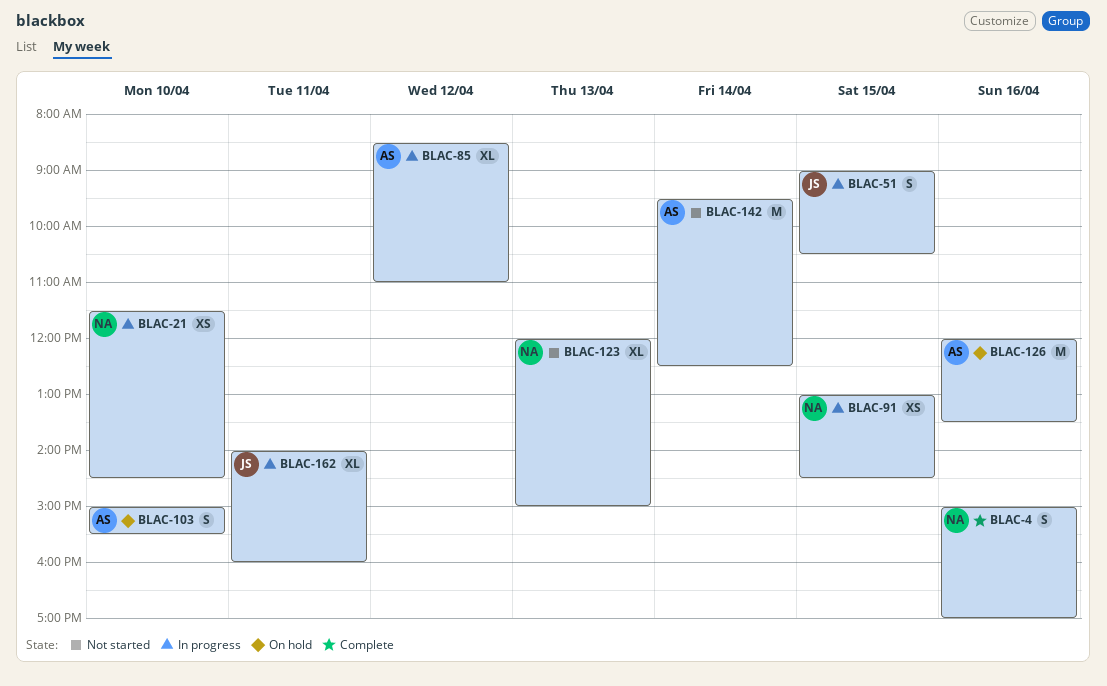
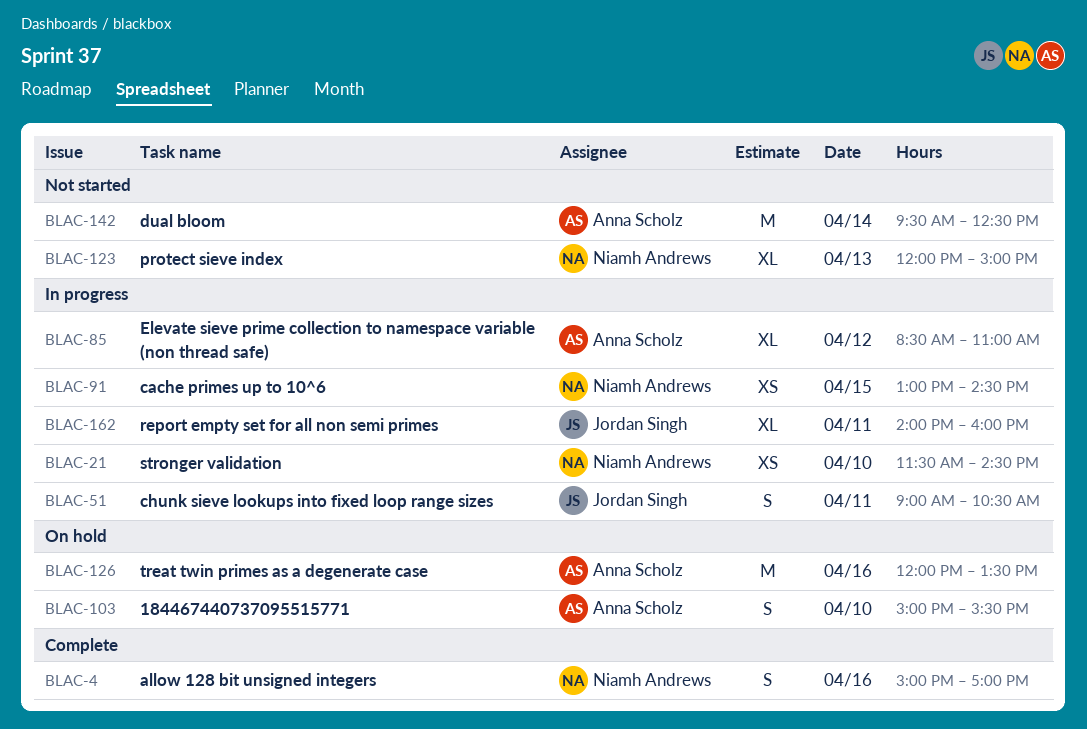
BLAC-51, day: Apr 15 -> Apr 11

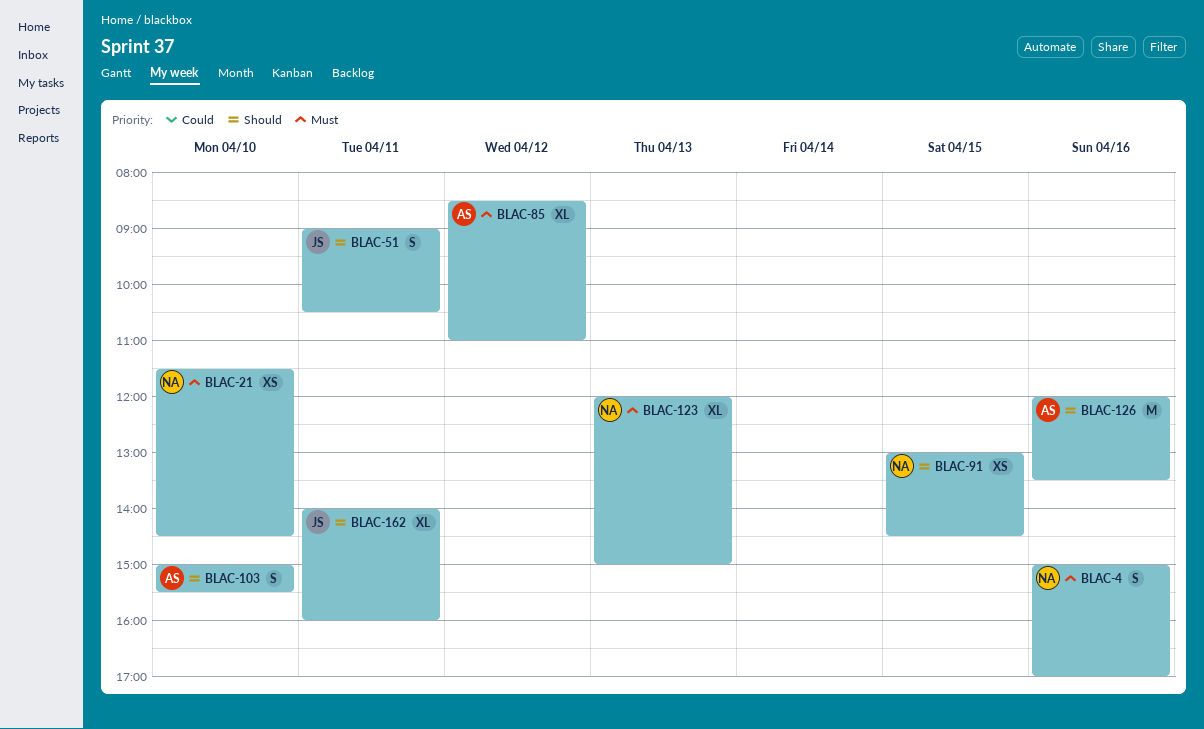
BLAC-142: present -> none

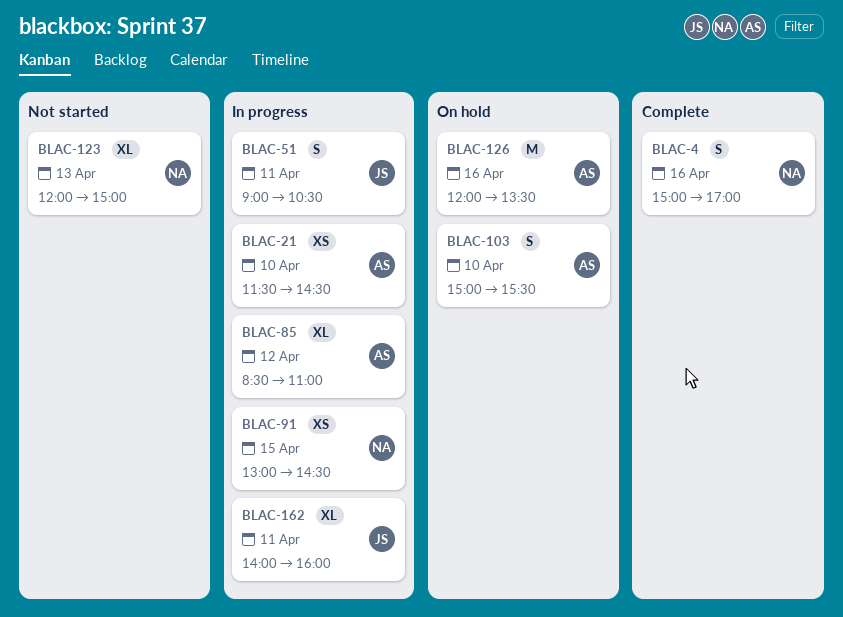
BLAC-21, owner: NA -> AS

